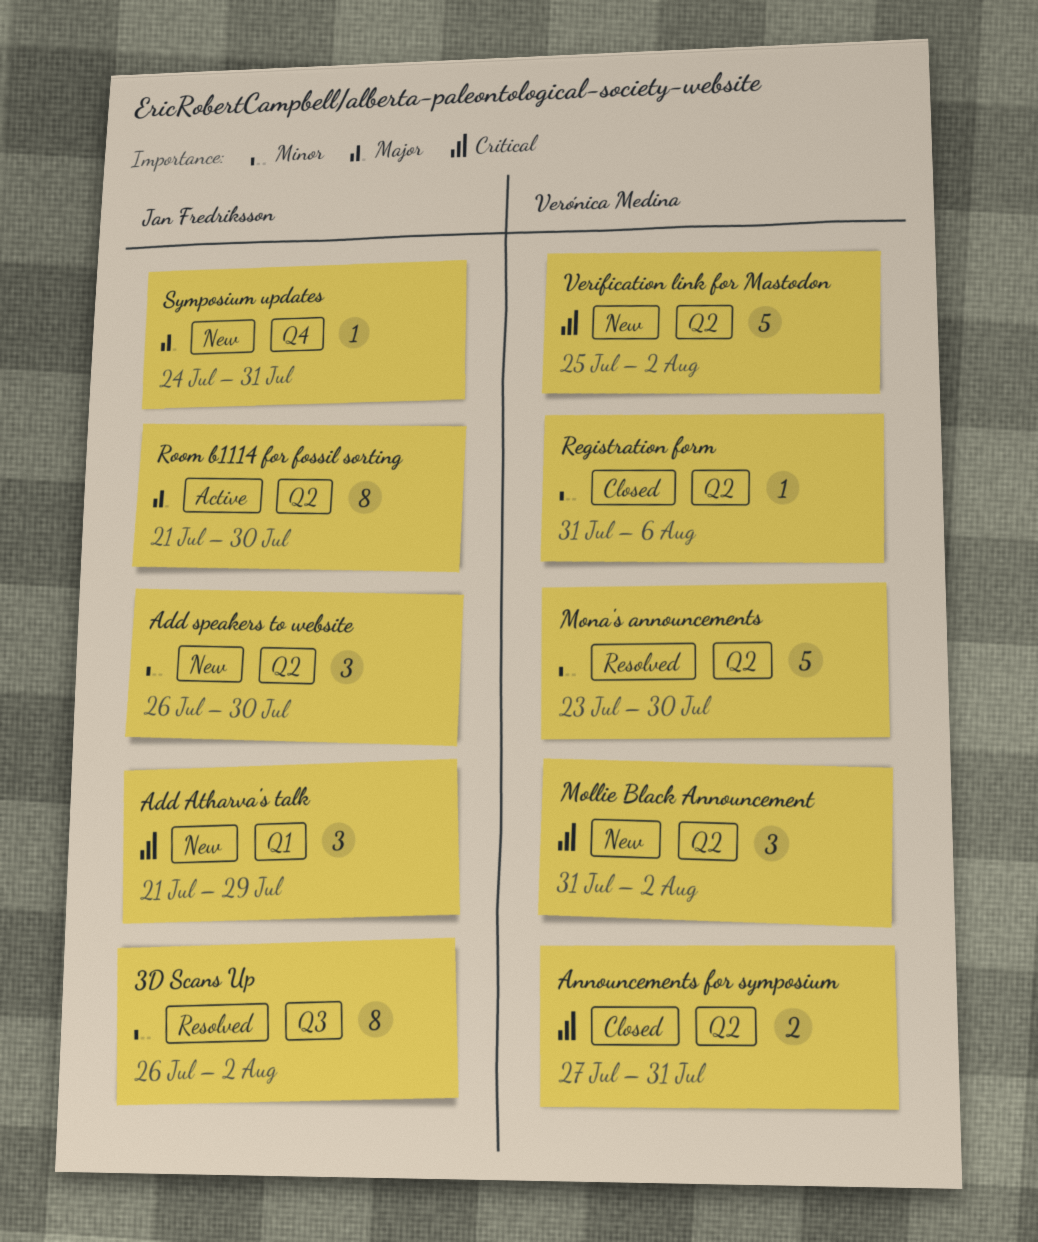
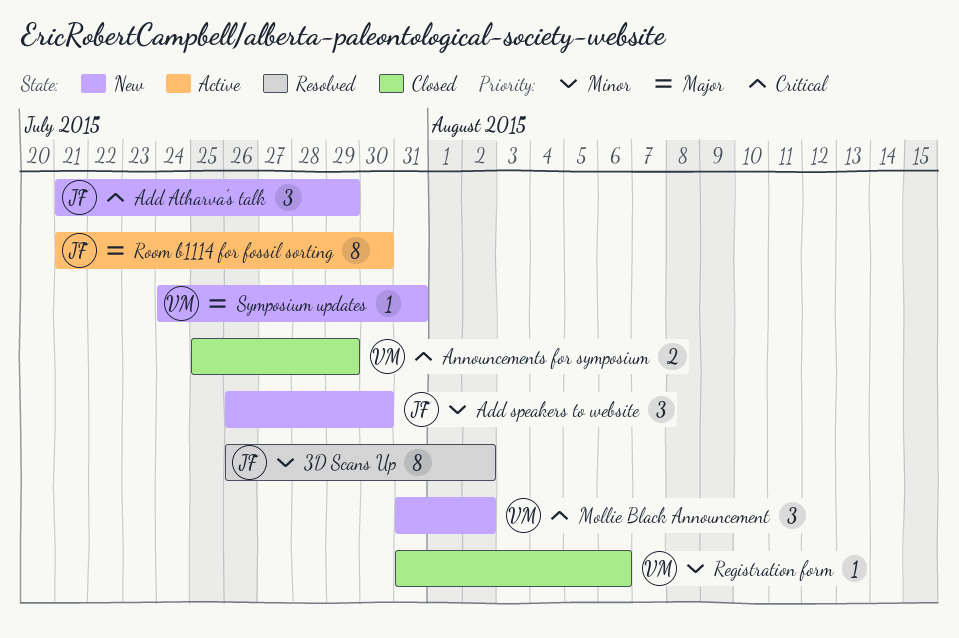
Announcements for symposium, start: Jul 27 -> Jul 25
Announcements for symposium, due: Jul 31 -> Jul 29
Mona's announcements: present -> none
Symposium updates, owner: Jan Fredriksson -> Verónica Medina
Verification link for Mastodon: present -> none

